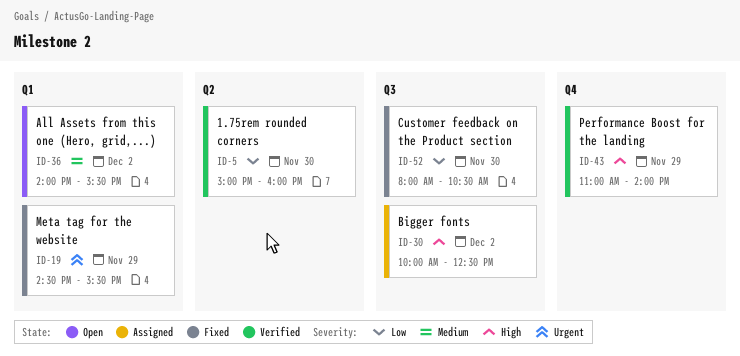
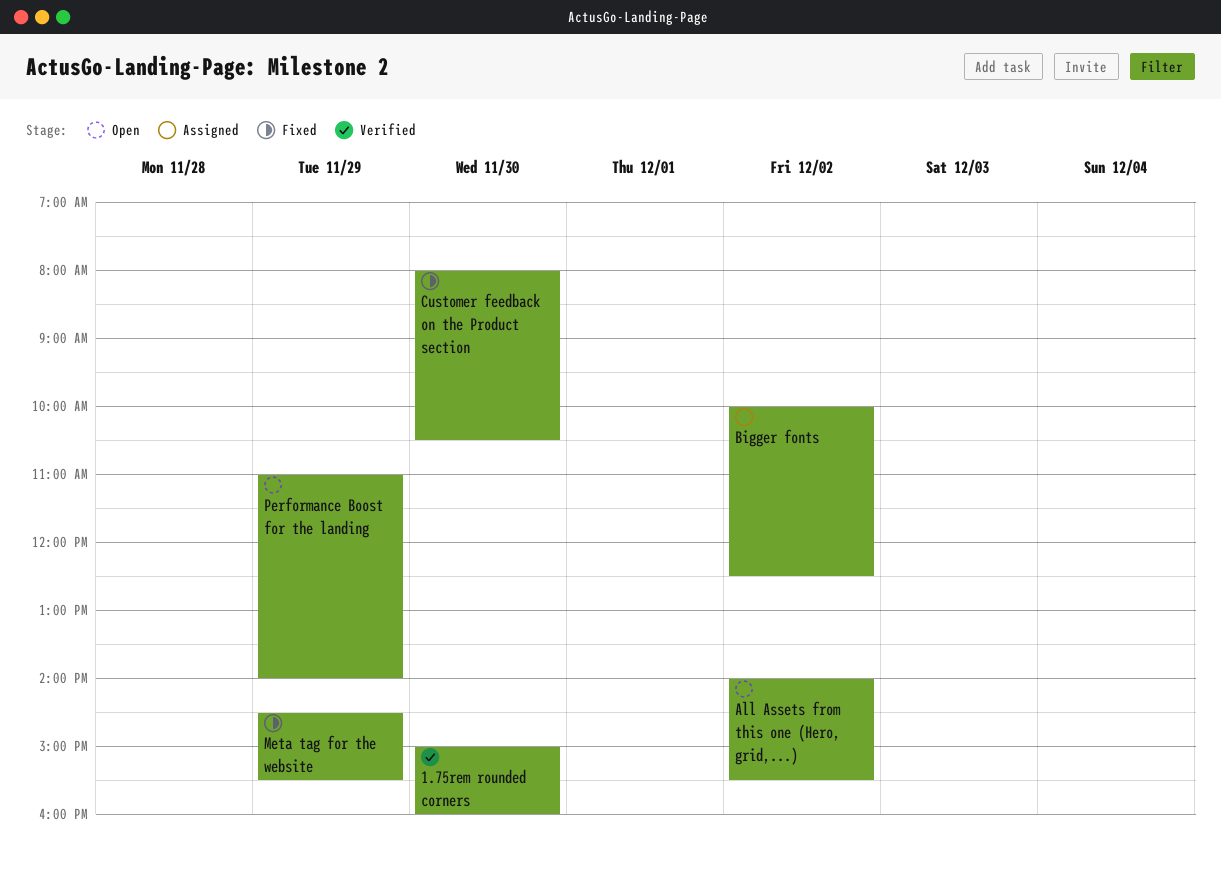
Performance Boost for the landing, status: Verified -> Open

